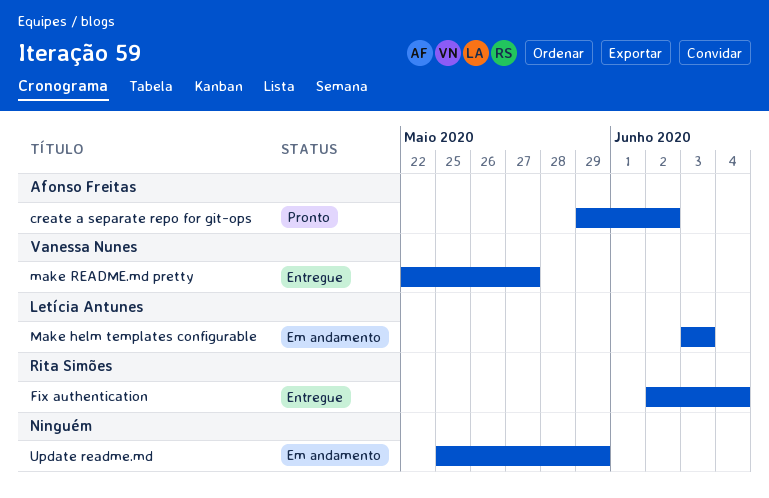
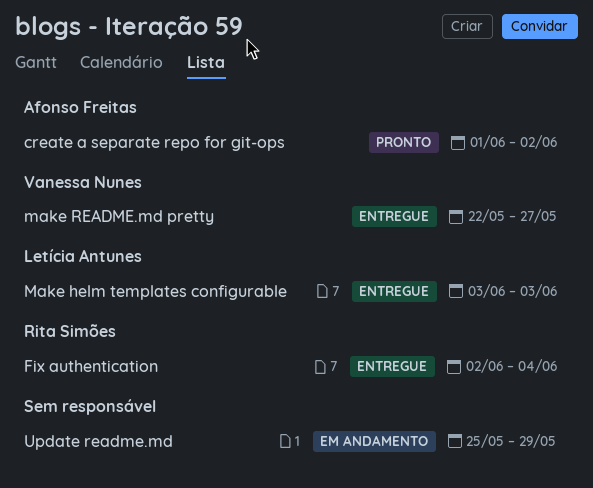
create a separate repo for git-ops, start: May 29 -> Jun 1
Make helm templates configurable, status: Em andamento -> Entregue

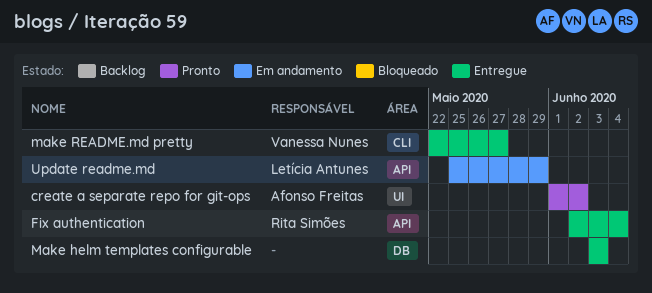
Make helm templates configurable, owner: Letícia Antunes -> none
Update readme.md, owner: none -> Letícia Antunes

